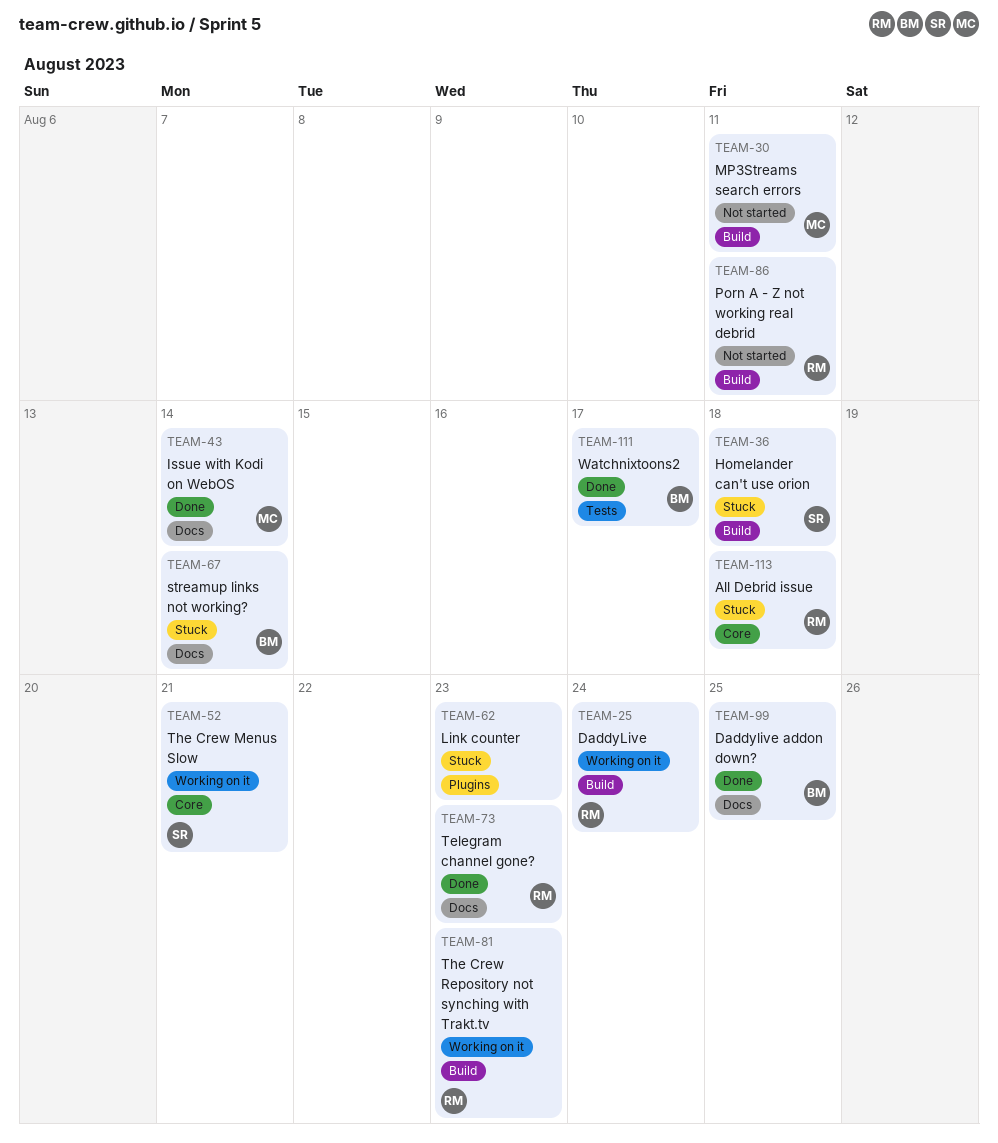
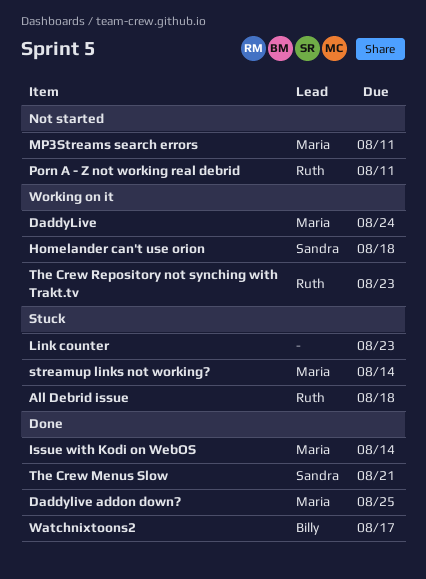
DaddyLive, owner: Ruth -> Maria
Daddylive addon down?, owner: Billy -> Maria
Homelander can't use orion, status: Stuck -> Working on it
streamup links not working?, owner: Billy -> Maria
Telegram channel gone?: present -> none
The Crew Menus Slow, status: Working on it -> Done

